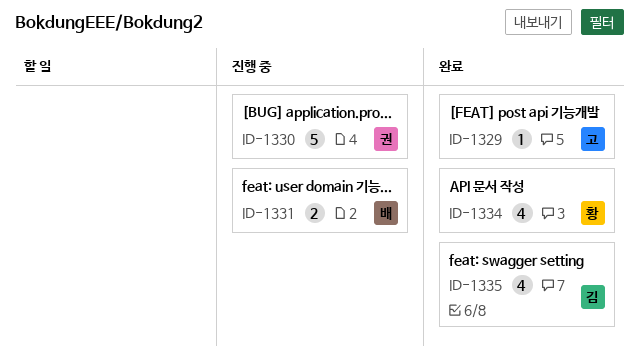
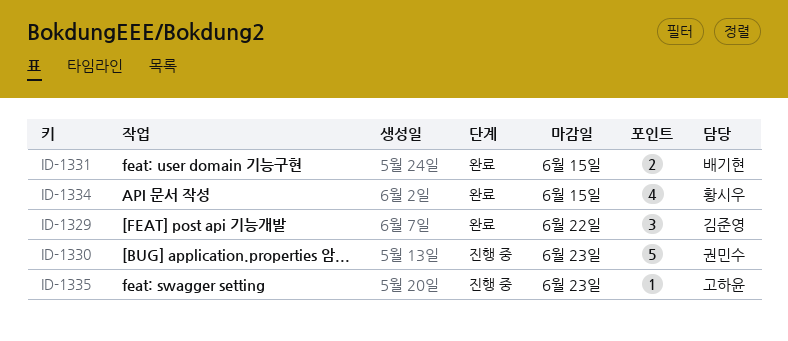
ID-1329, owner: 고하윤 -> 김준영
ID-1329, estimate: 1 -> 3
ID-1331, status: 진행 중 -> 완료
ID-1335, status: 완료 -> 진행 중
ID-1335, owner: 김준영 -> 고하윤
ID-1335, estimate: 4 -> 1

